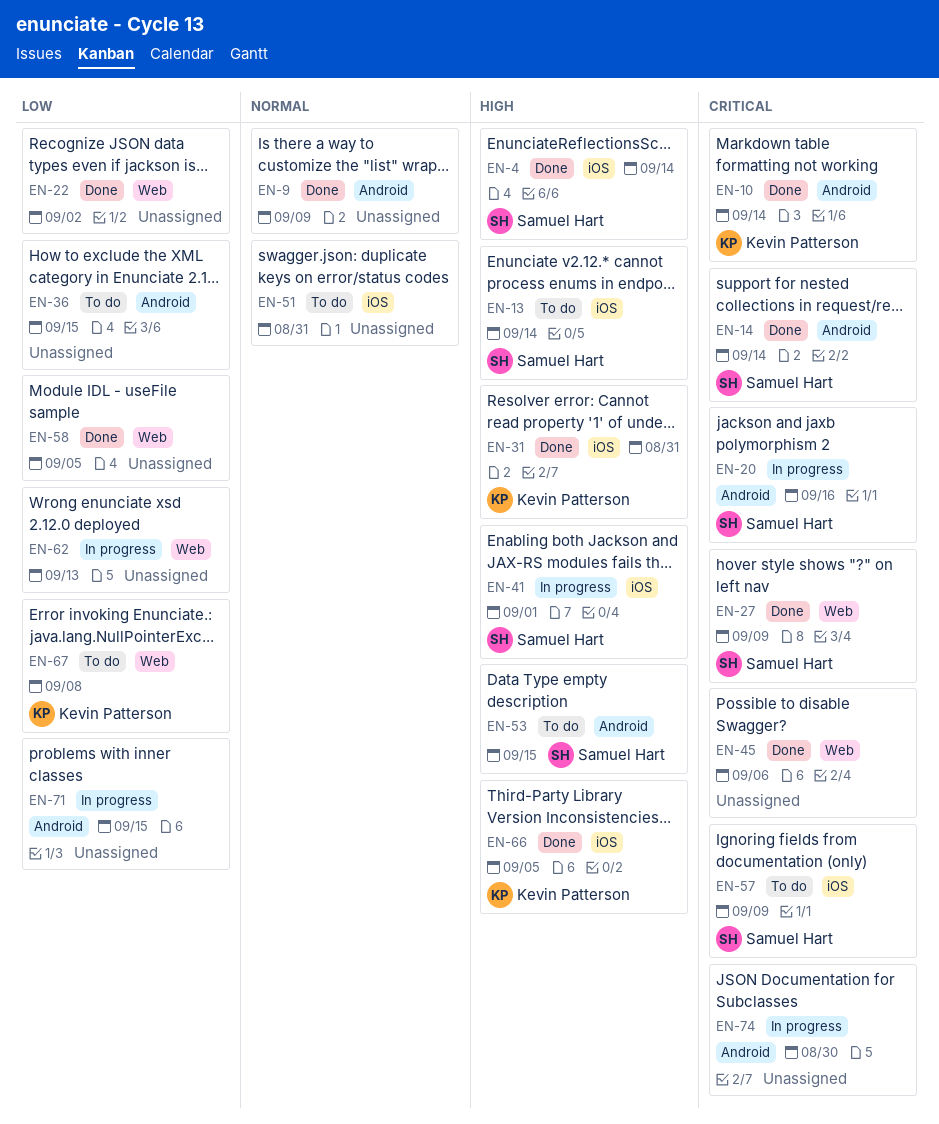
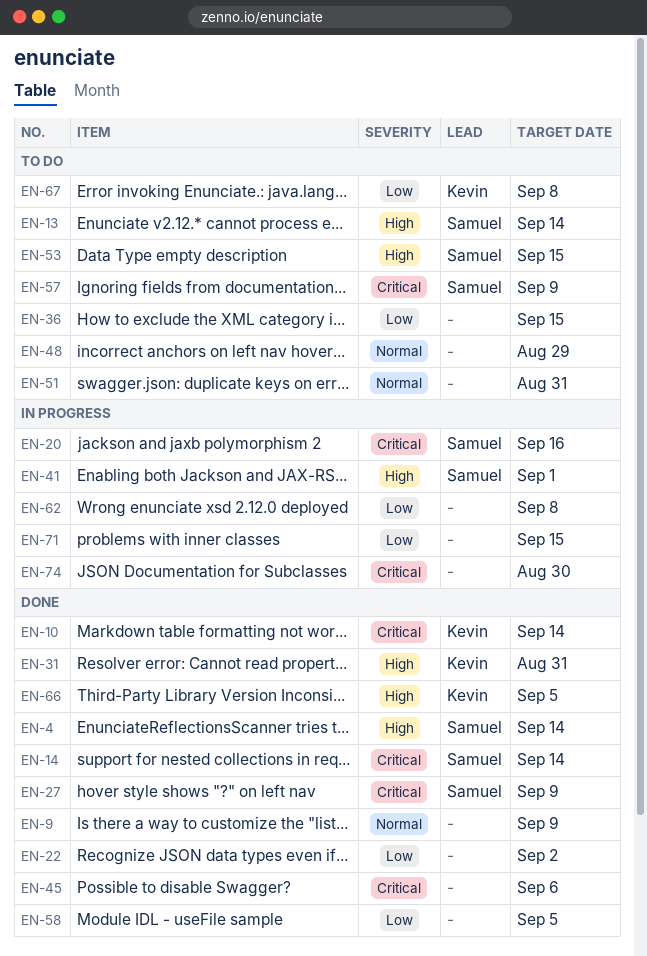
EN-48: none -> present
EN-62, due: Sep 13 -> Sep 8

